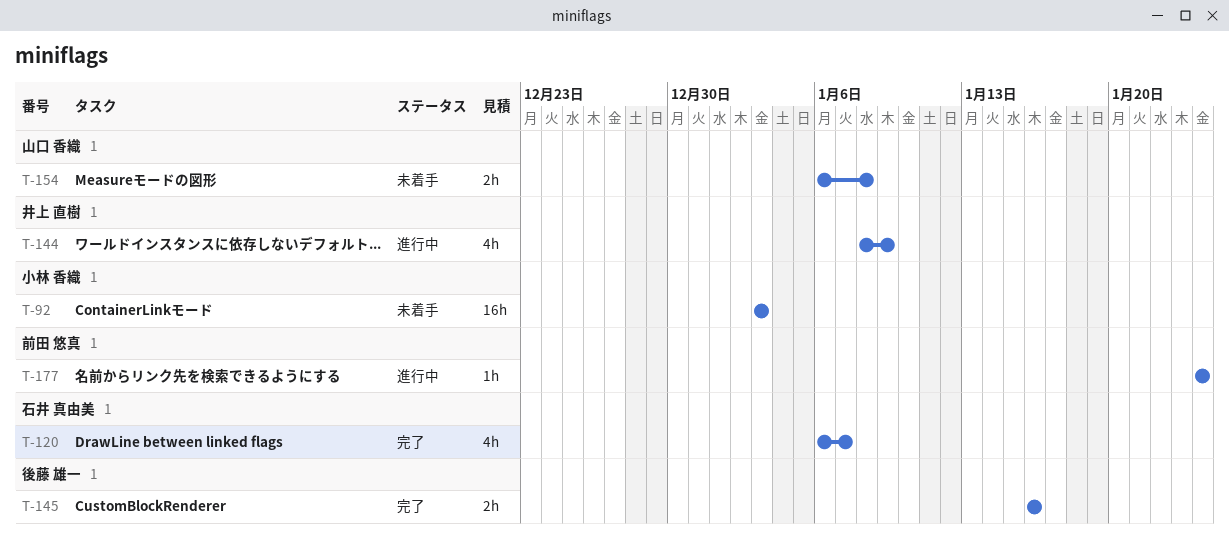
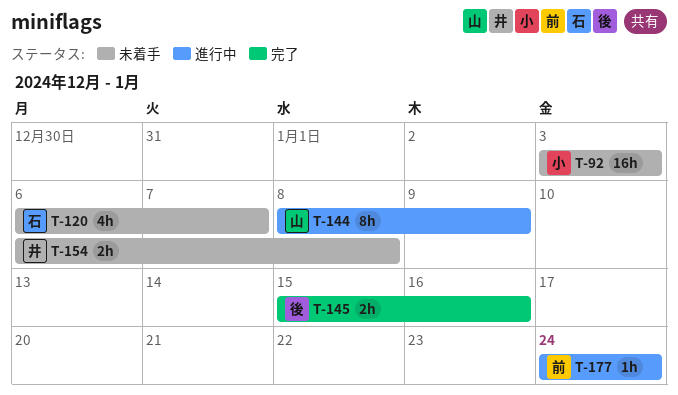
T-120, status: 完了 -> 未着手
T-144, owner: 井上 直樹 -> 山口 香織
T-144, estimate: 4h -> 8h
T-145, start: Jan 16 -> Jan 15
T-154, owner: 山口 香織 -> 井上 直樹

